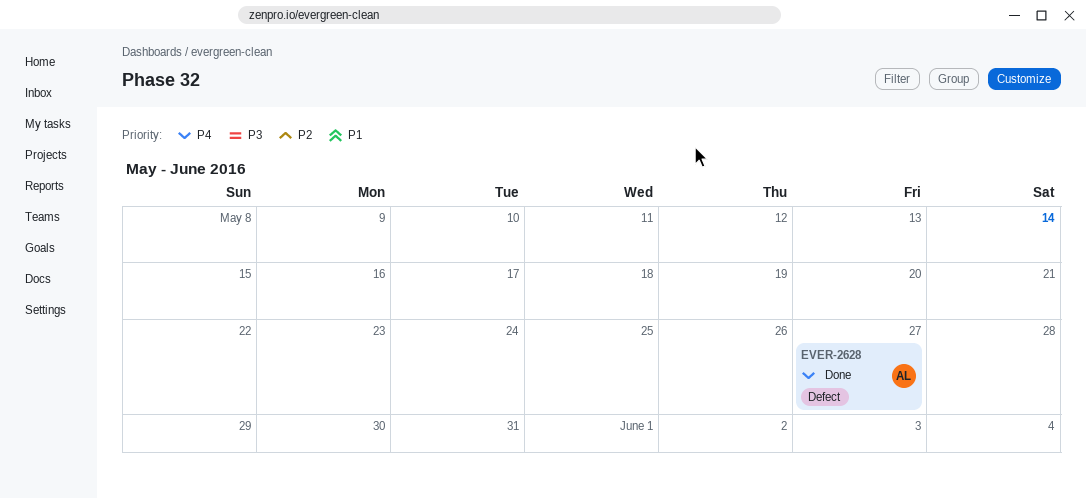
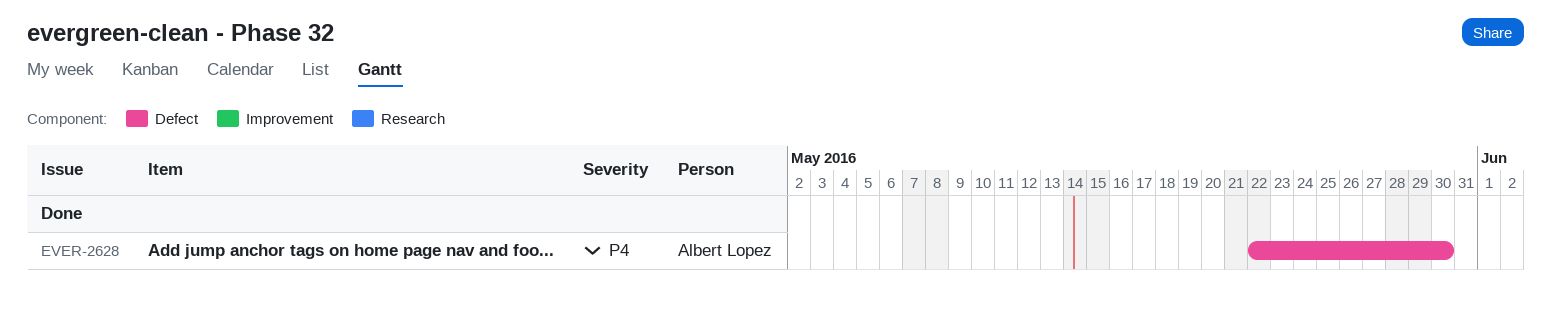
EVER-2628, due: May 27 -> May 30

